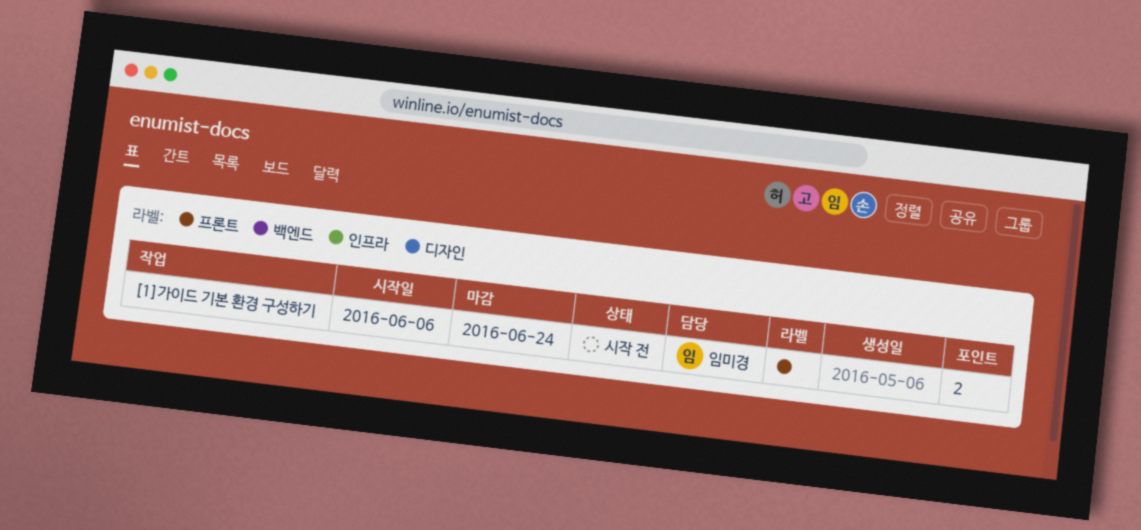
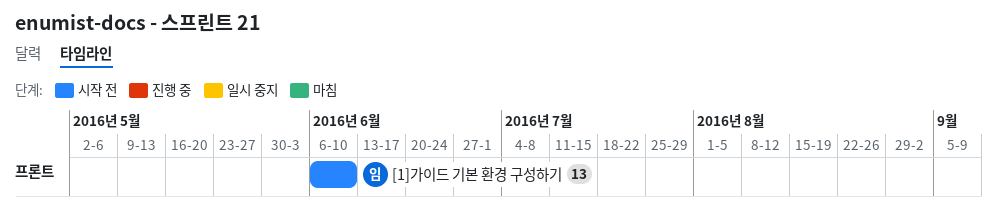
[1]가이드 기본 환경 구성하기, estimate: 2 -> 13
[1]가이드 기본 환경 구성하기, due: Jun 24 -> Jun 10

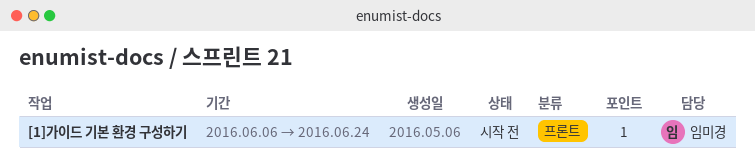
[1]가이드 기본 환경 구성하기, estimate: 13 -> 1
[1]가이드 기본 환경 구성하기, due: Jun 10 -> Jun 24

